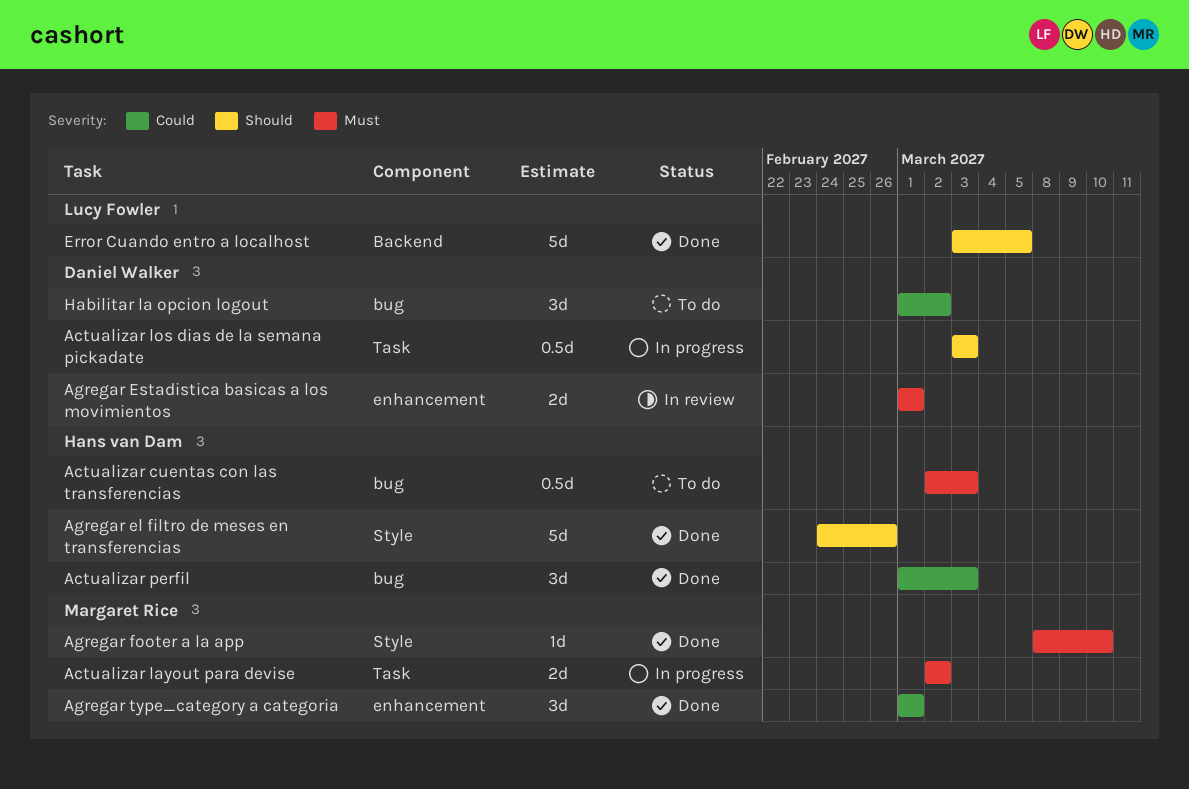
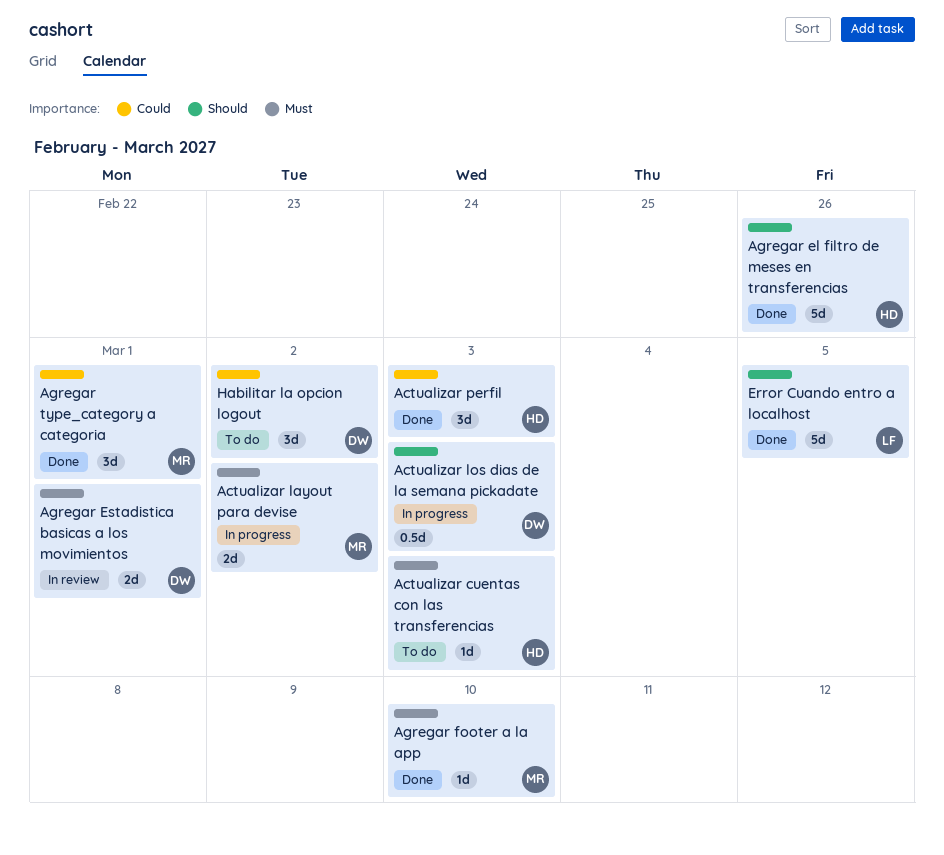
Actualizar cuentas con las transferencias, estimate: 0.5d -> 1d

